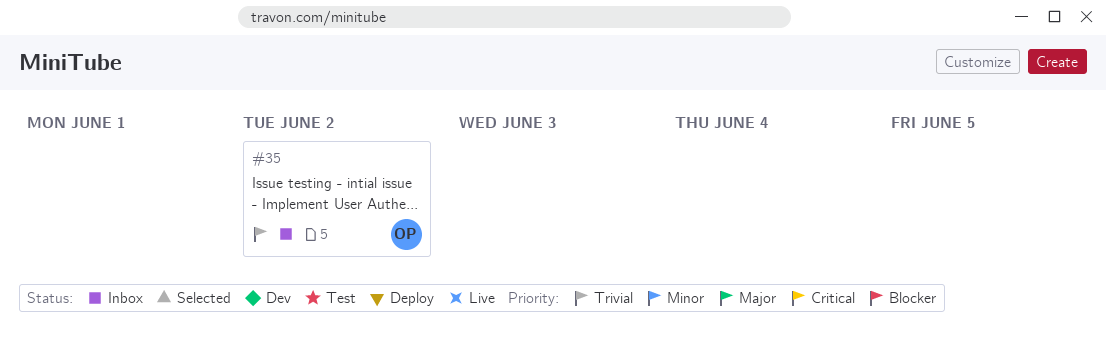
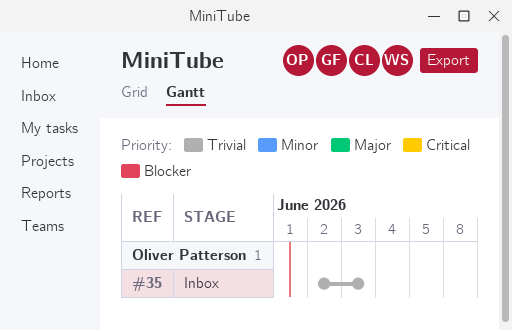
#35, due: Jun 2 -> Jun 3

